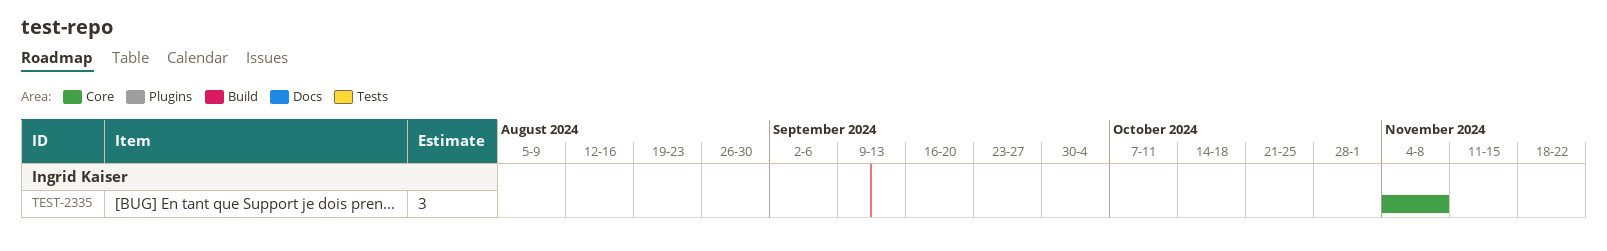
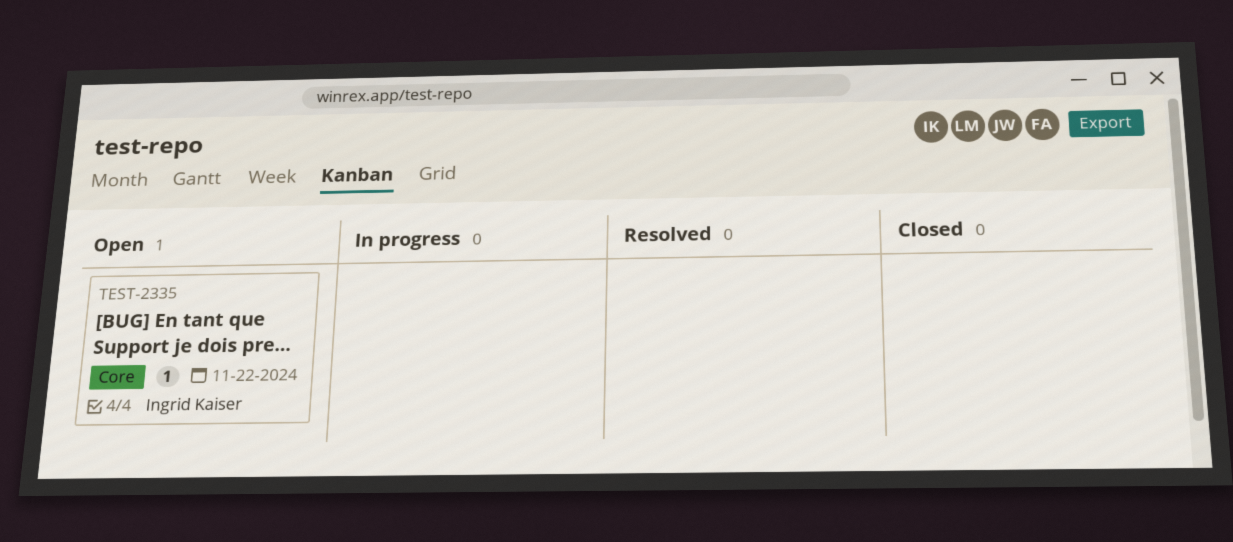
TEST-2335, estimate: 3 -> 1
TEST-2335, due: Nov 8 -> Nov 22

